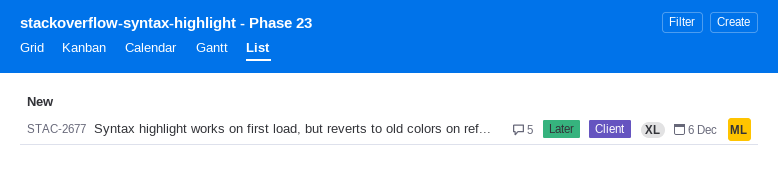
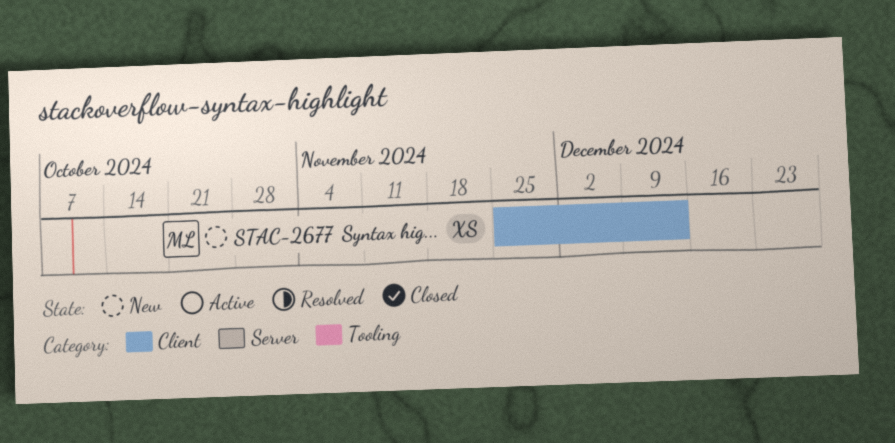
STAC-2677, estimate: XL -> XS
STAC-2677, due: Dec 6 -> Dec 13

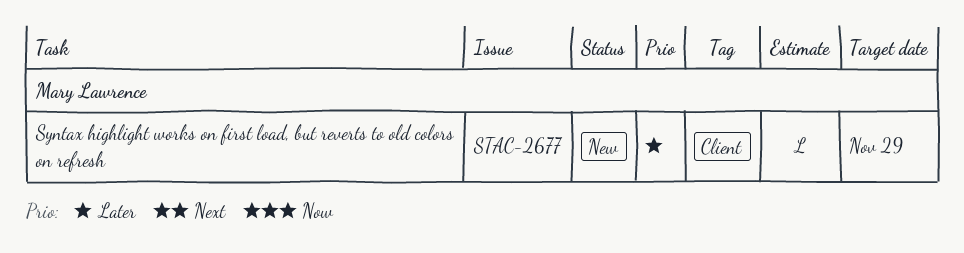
STAC-2677, estimate: XS -> L
STAC-2677, due: Dec 13 -> Nov 29

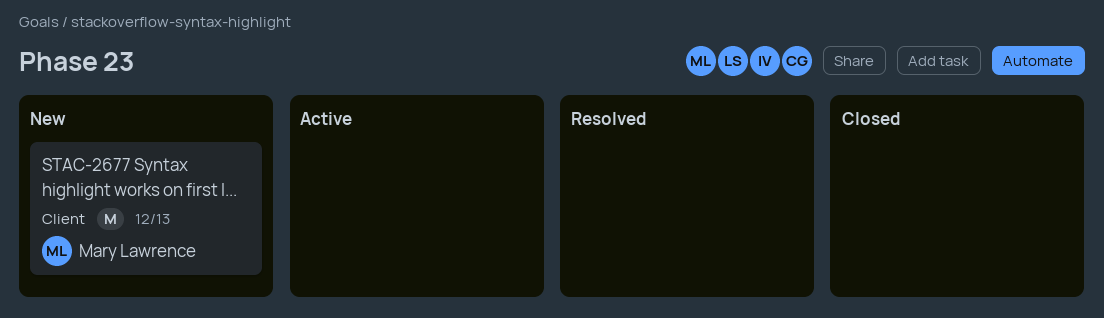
STAC-2677, estimate: L -> M
STAC-2677, due: Nov 29 -> Dec 13

